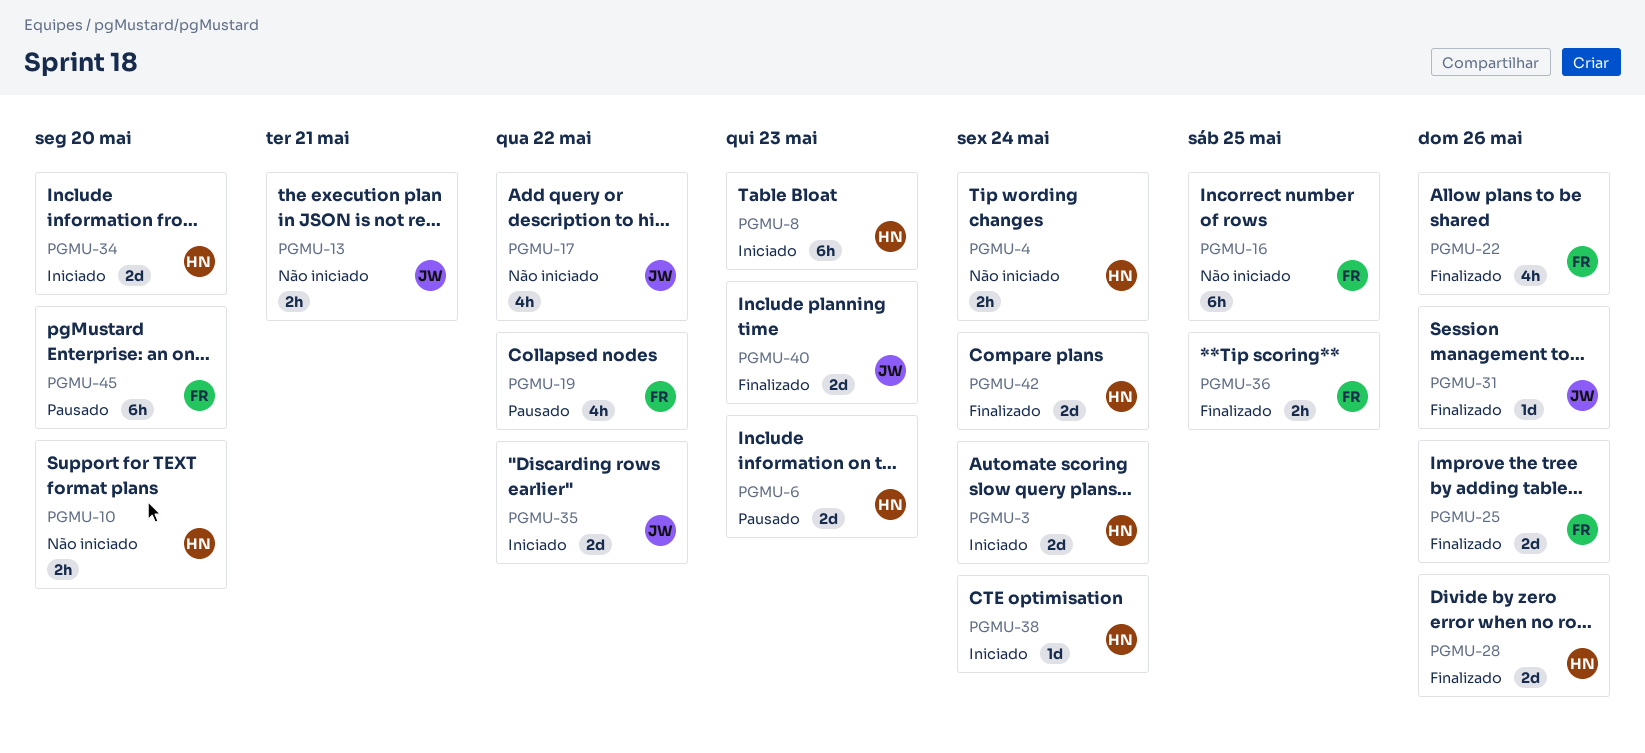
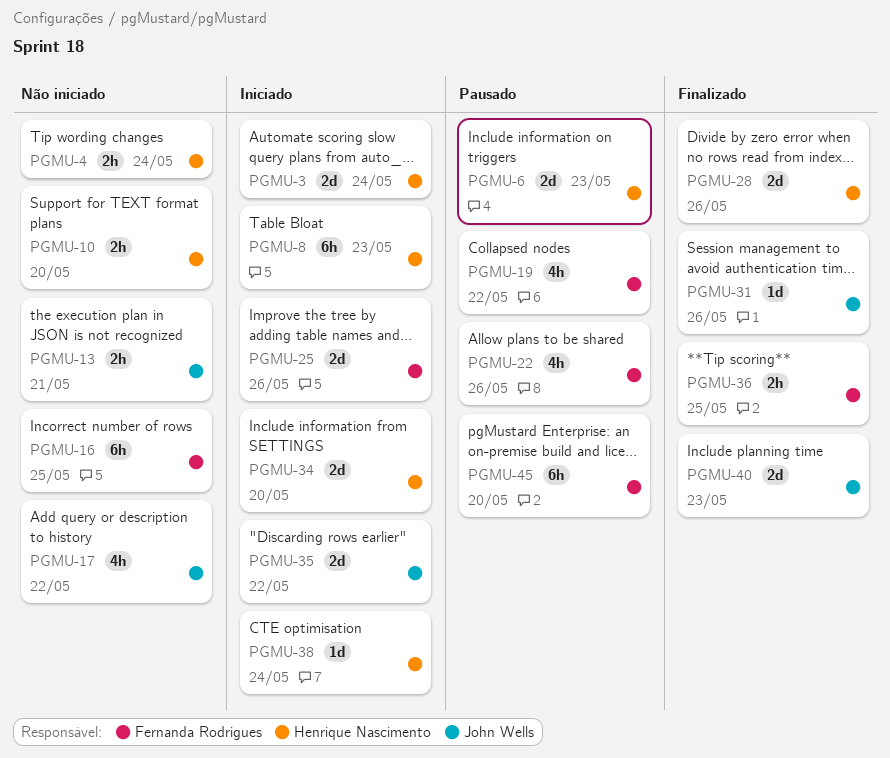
PGMU-22, status: Finalizado -> Pausado
PGMU-25, status: Finalizado -> Iniciado
PGMU-42: present -> none

